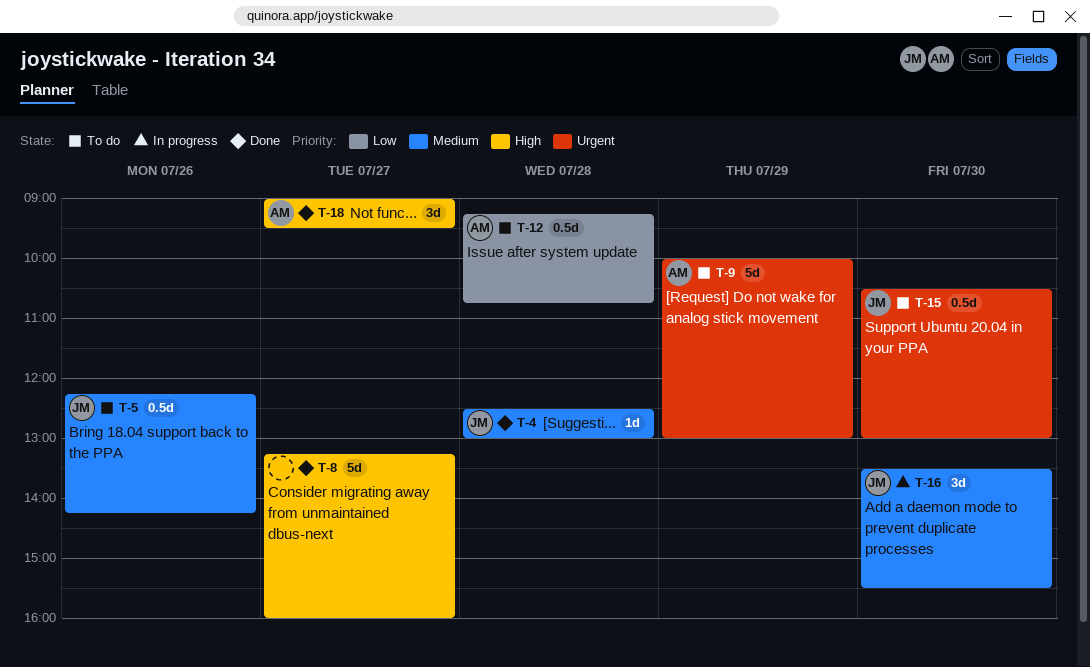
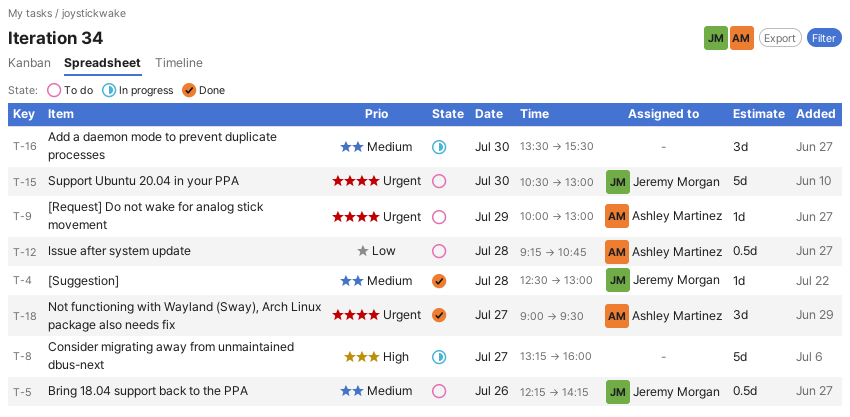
T-8, status: Done -> In progress
T-9, estimate: 5d -> 1d
T-15, estimate: 0.5d -> 5d
T-16, owner: Jeremy Morgan -> none
T-18, priority: High -> Urgent

